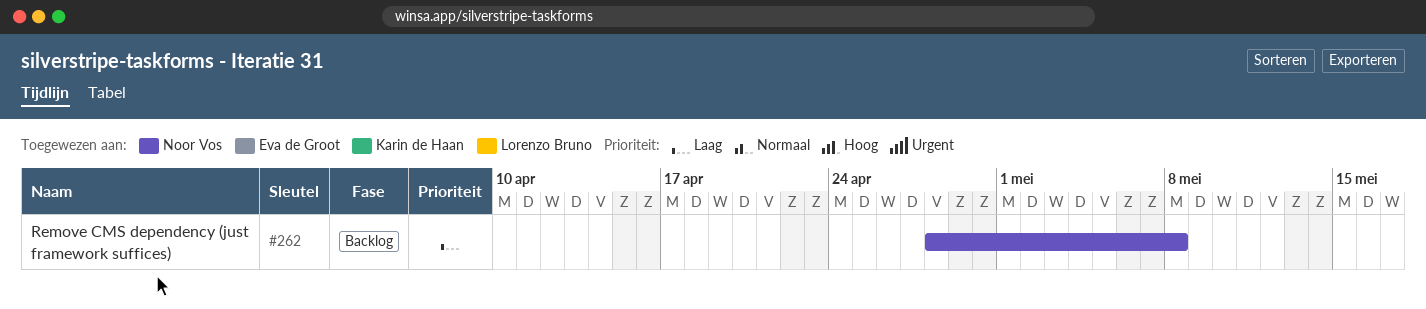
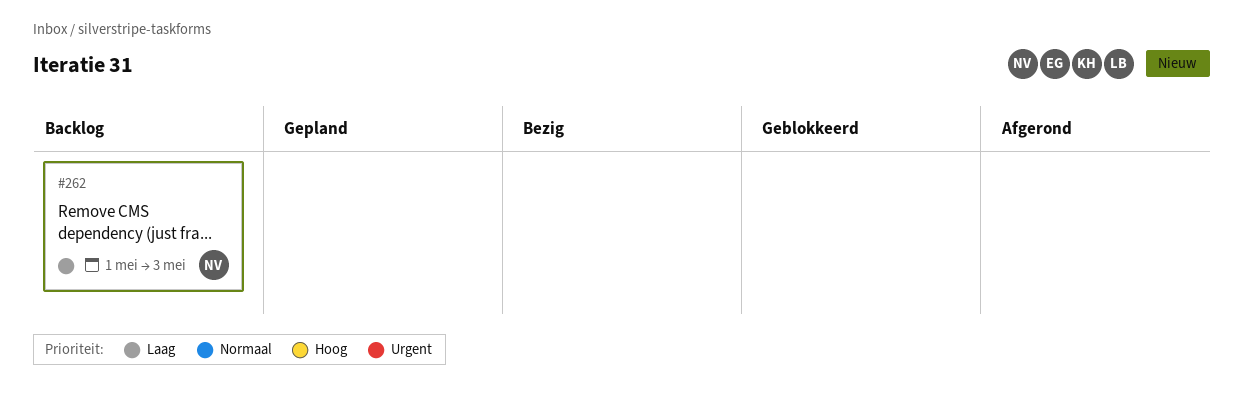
#262, start: Apr 28 -> May 1
#262, due: May 8 -> May 3

